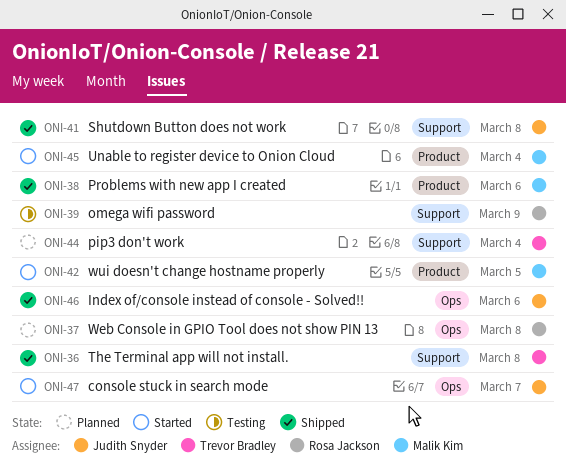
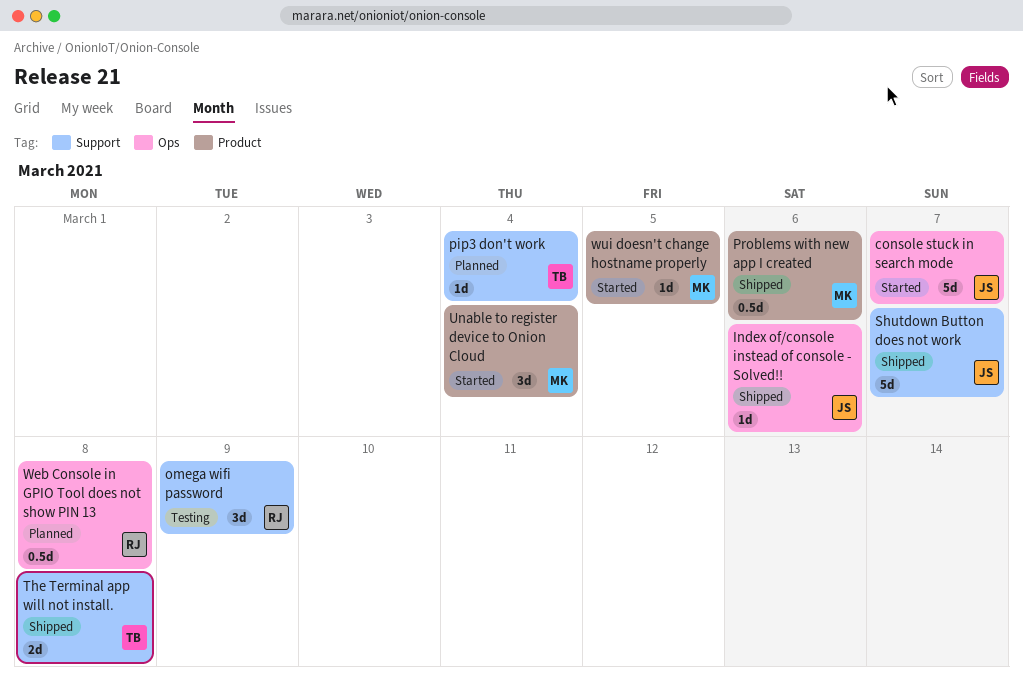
Shutdown Button does not work, due: Mar 8 -> Mar 7

